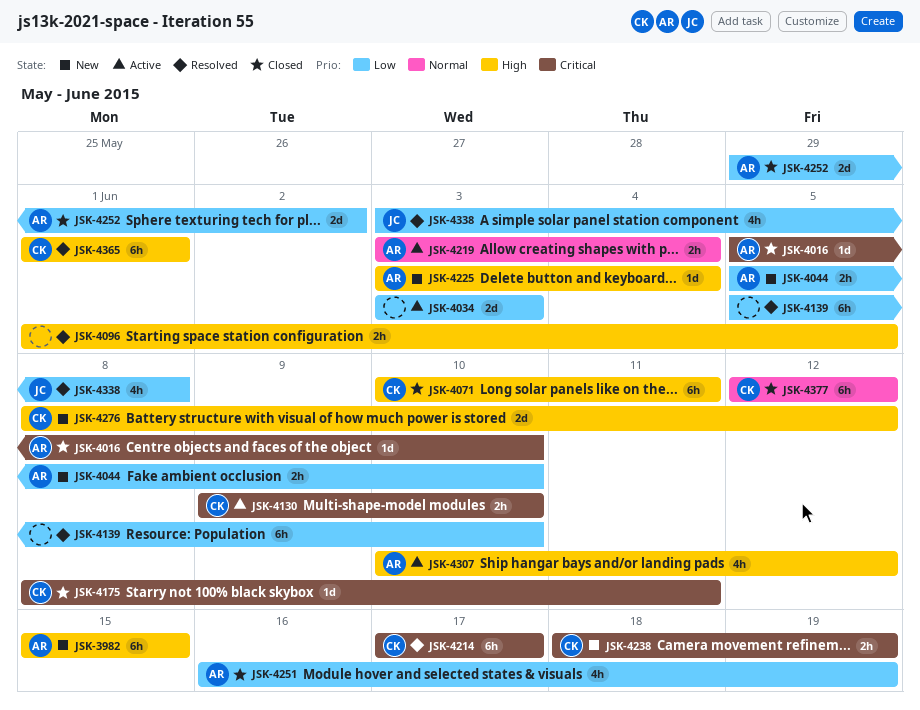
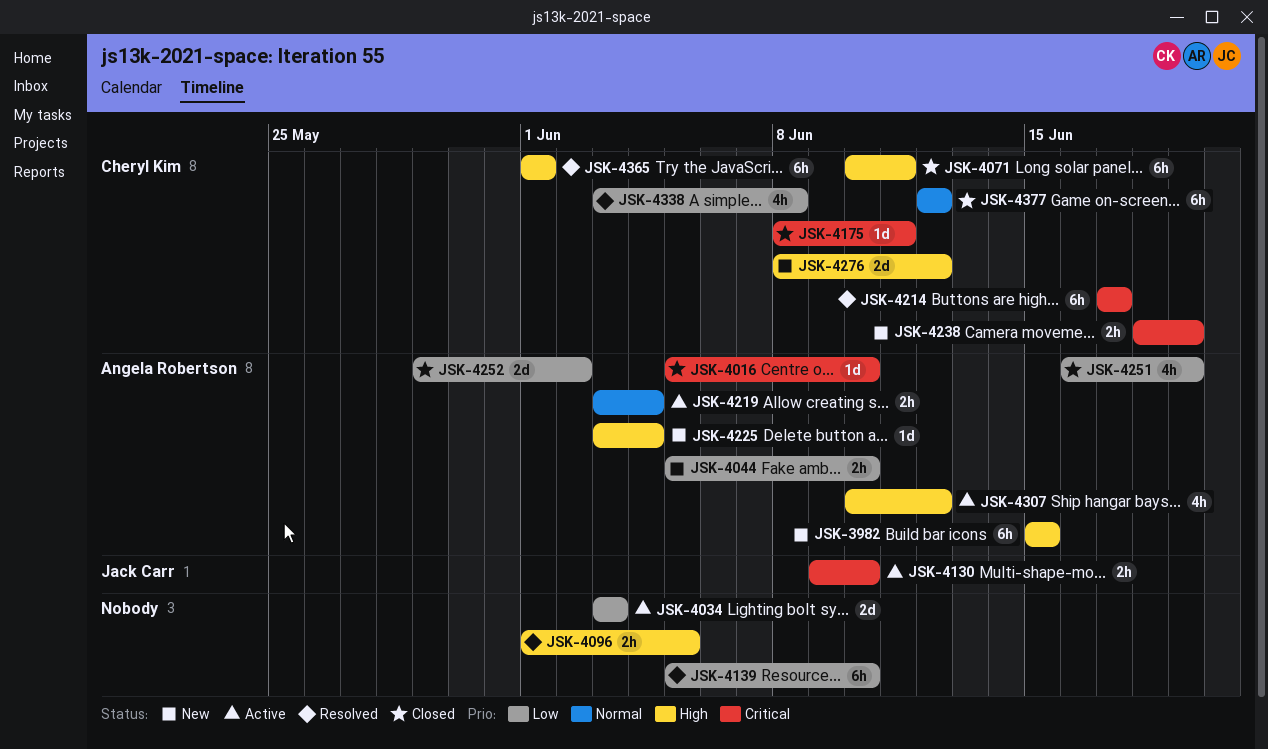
JSK-4130, owner: Cheryl Kim -> Jack Carr
JSK-4338, owner: Jack Carr -> Cheryl Kim

